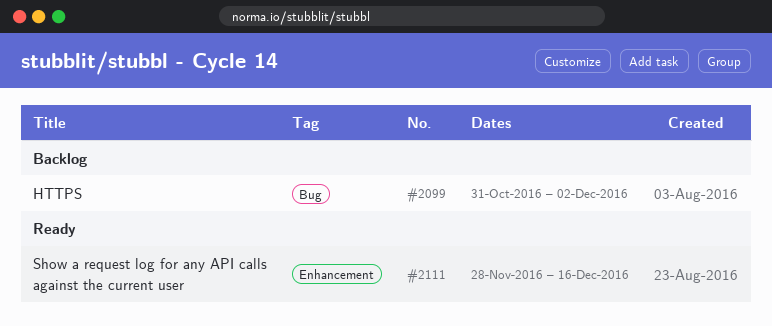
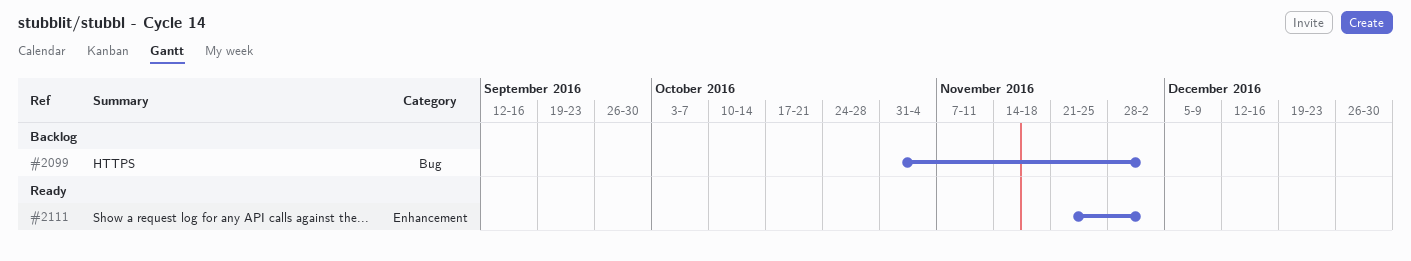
#2111, start: Nov 28 -> Nov 21
#2111, due: Dec 16 -> Dec 2

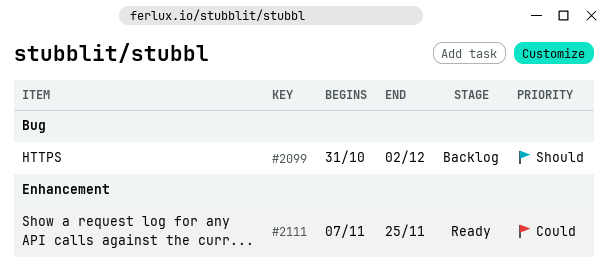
#2111, start: Nov 21 -> Nov 7
#2111, due: Dec 2 -> Nov 25

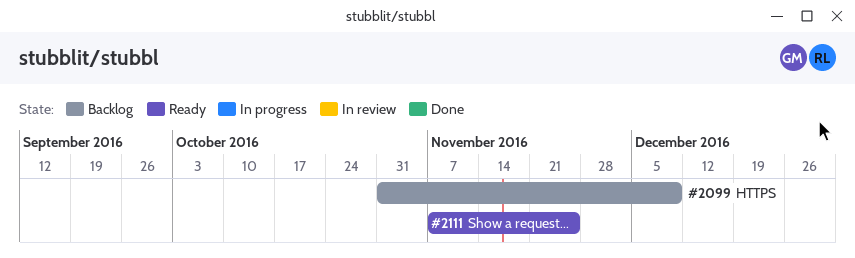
#2099, due: Dec 2 -> Dec 9

